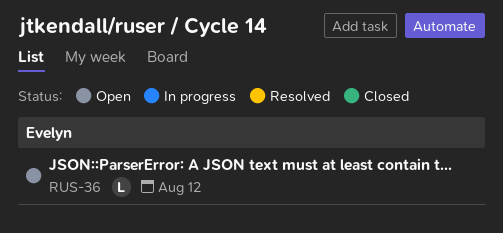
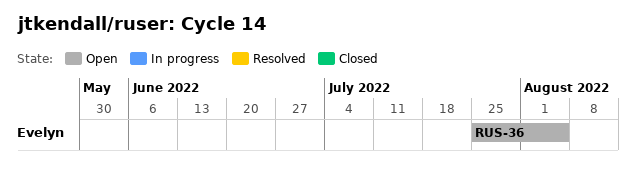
RUS-36, due: Aug 12 -> Aug 5

